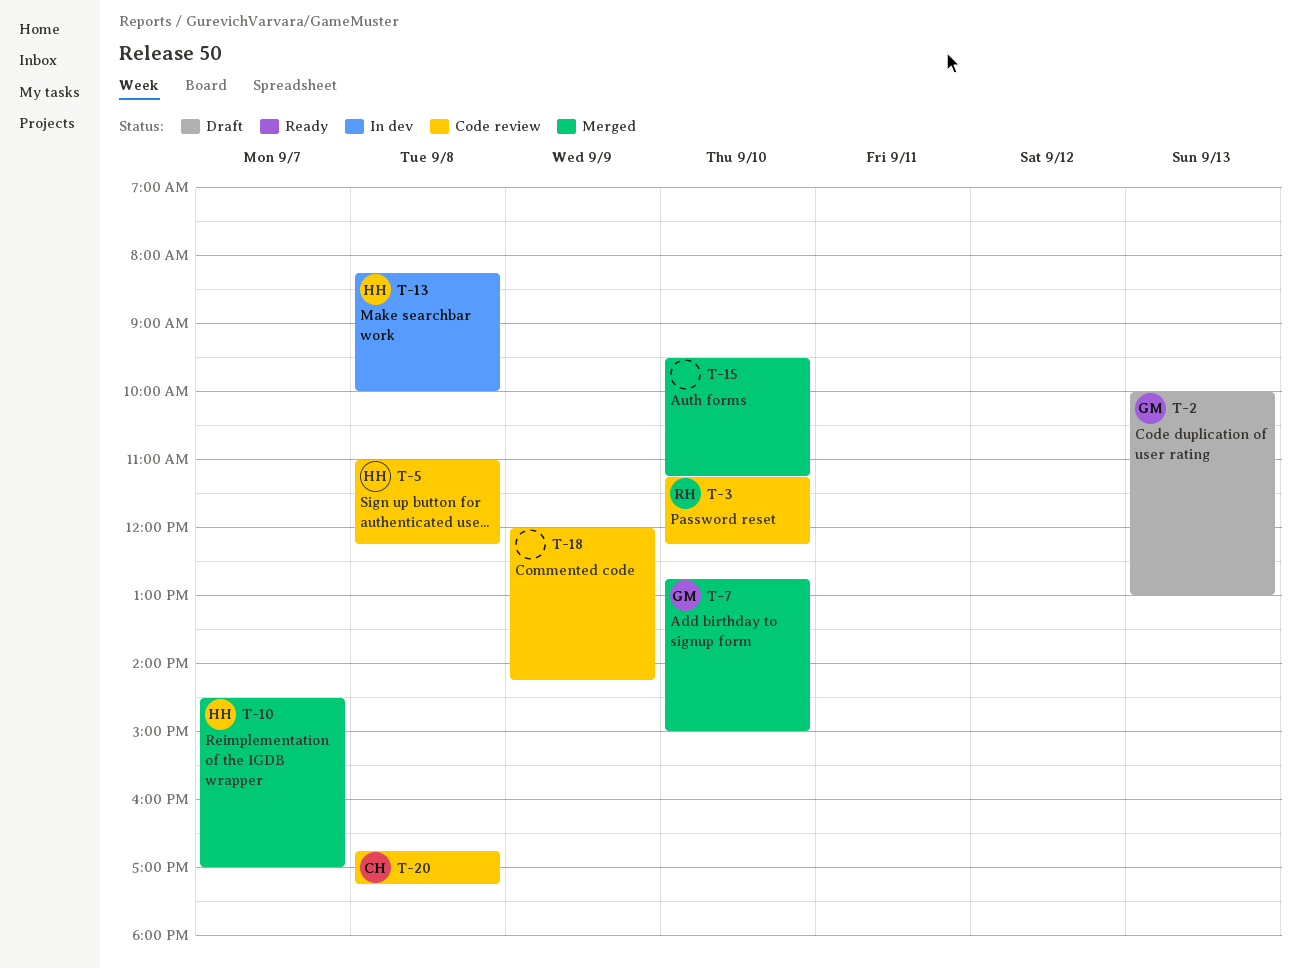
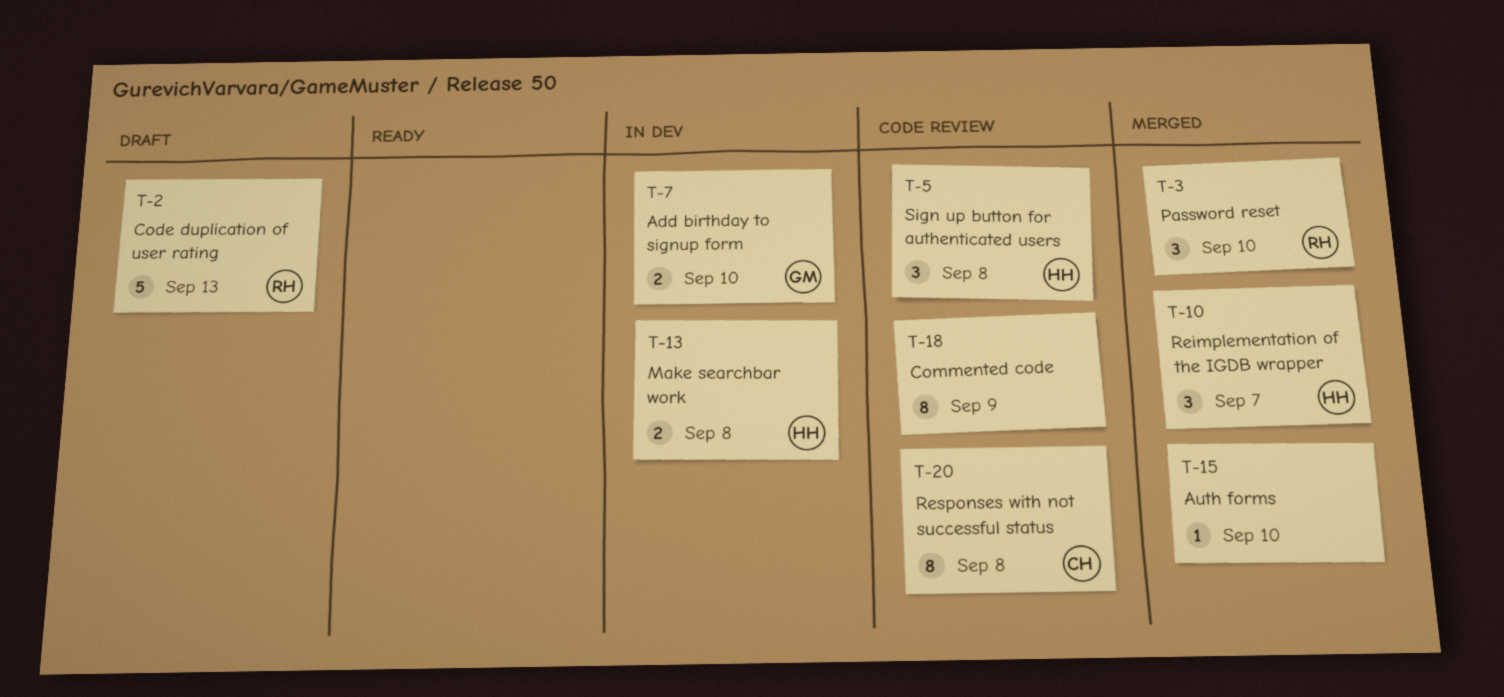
T-2, owner: GM -> RH
T-3, status: Code review -> Merged
T-7, status: Merged -> In dev

